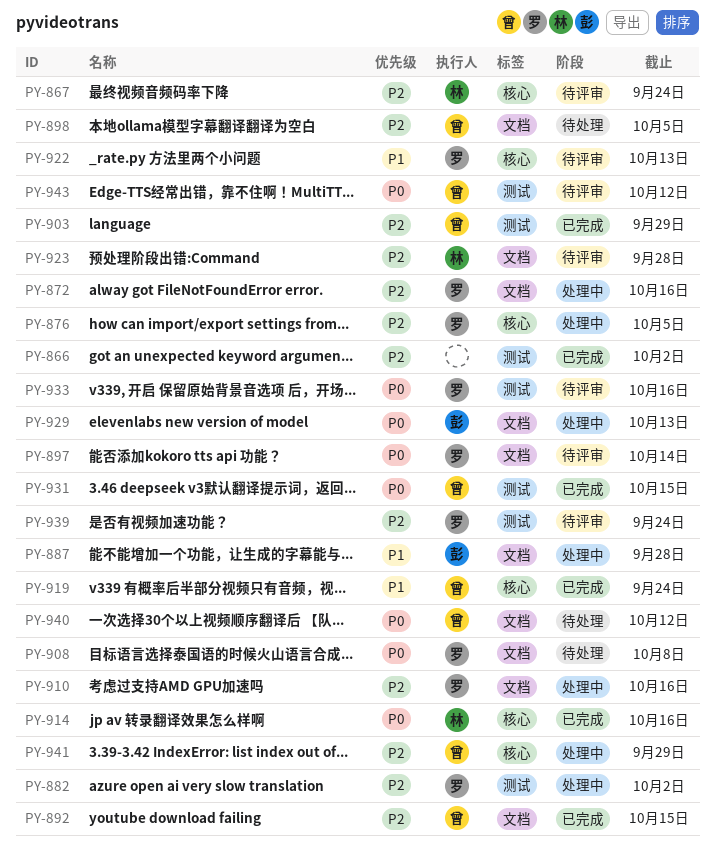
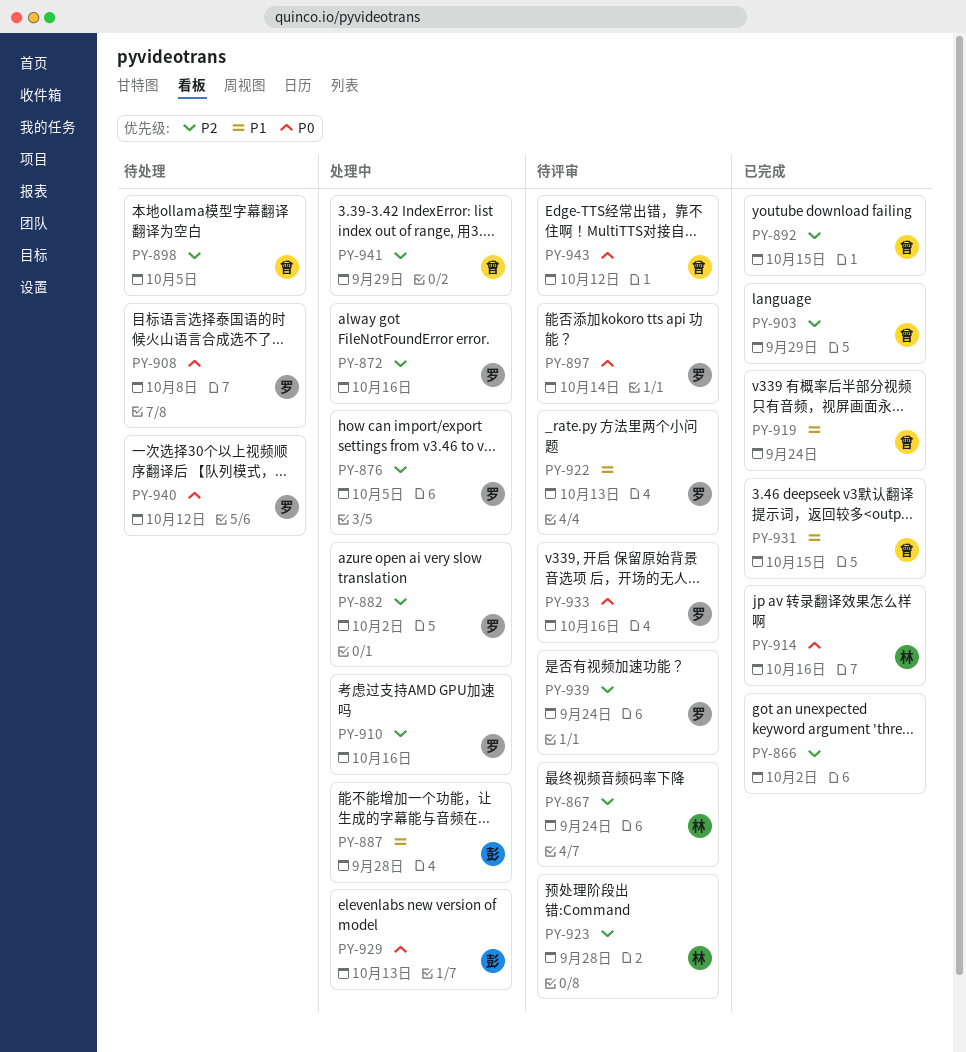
PY-931, priority: P0 -> P1
PY-940, owner: 曾 -> 罗

